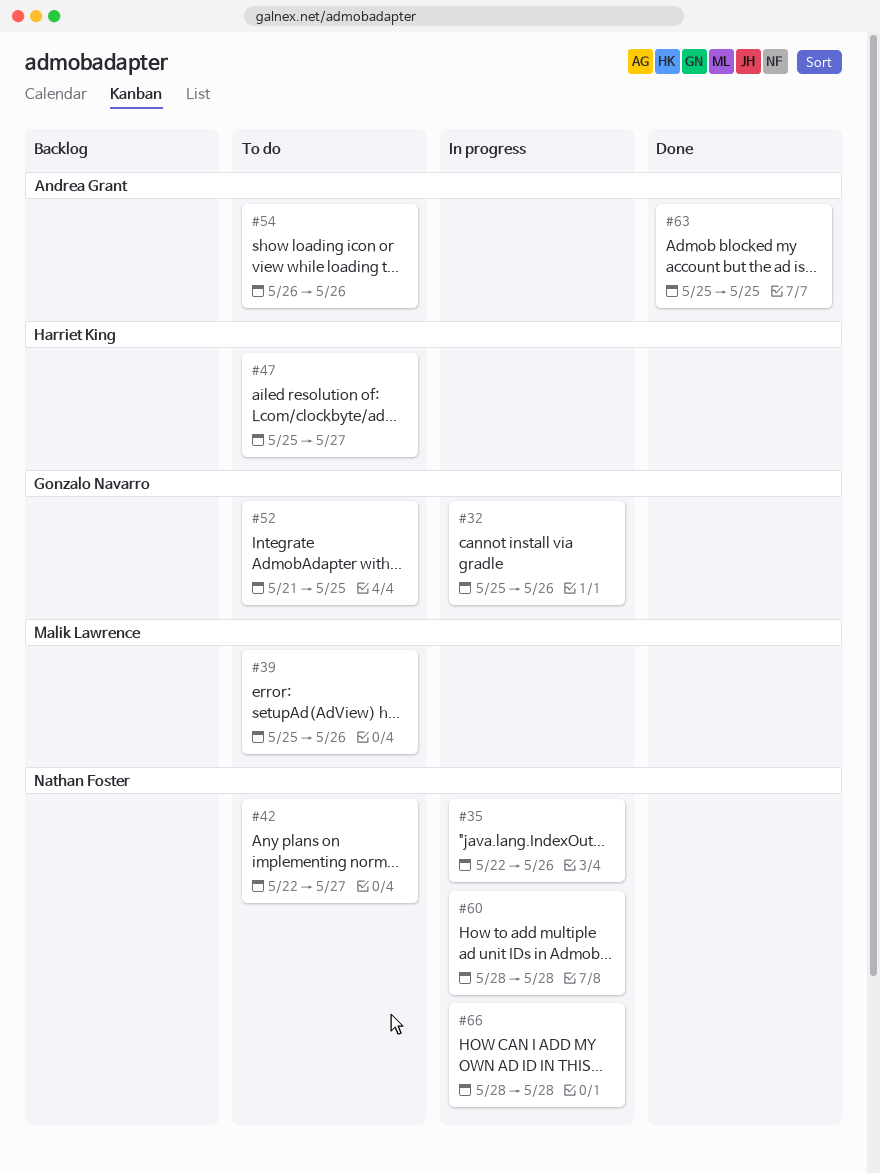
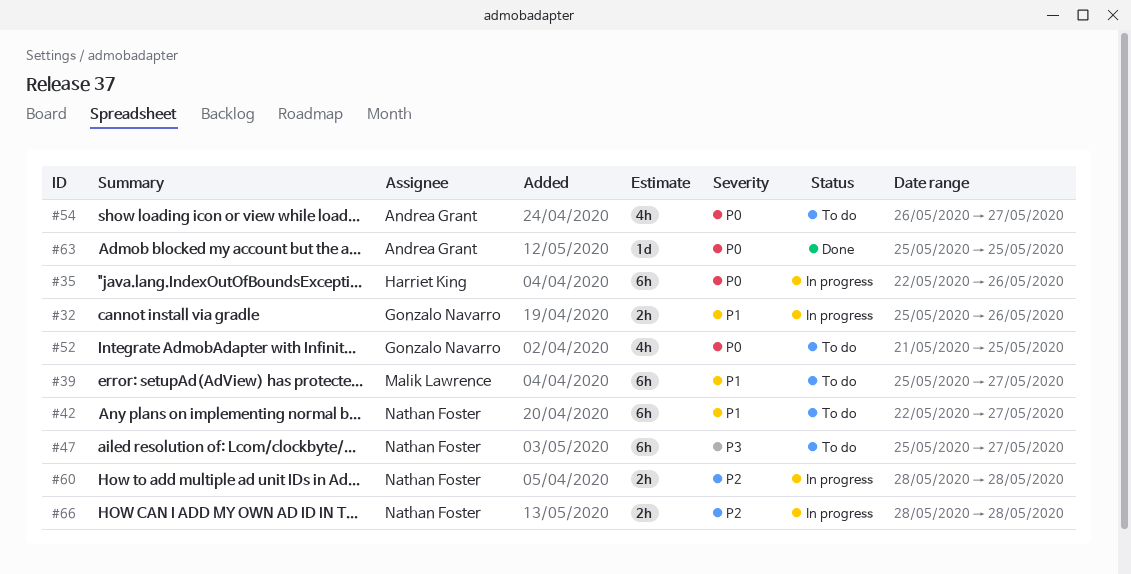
#35, owner: Nathan Foster -> Harriet King
#39, due: May 26 -> May 27
#47, owner: Harriet King -> Nathan Foster
#54, due: May 26 -> May 27

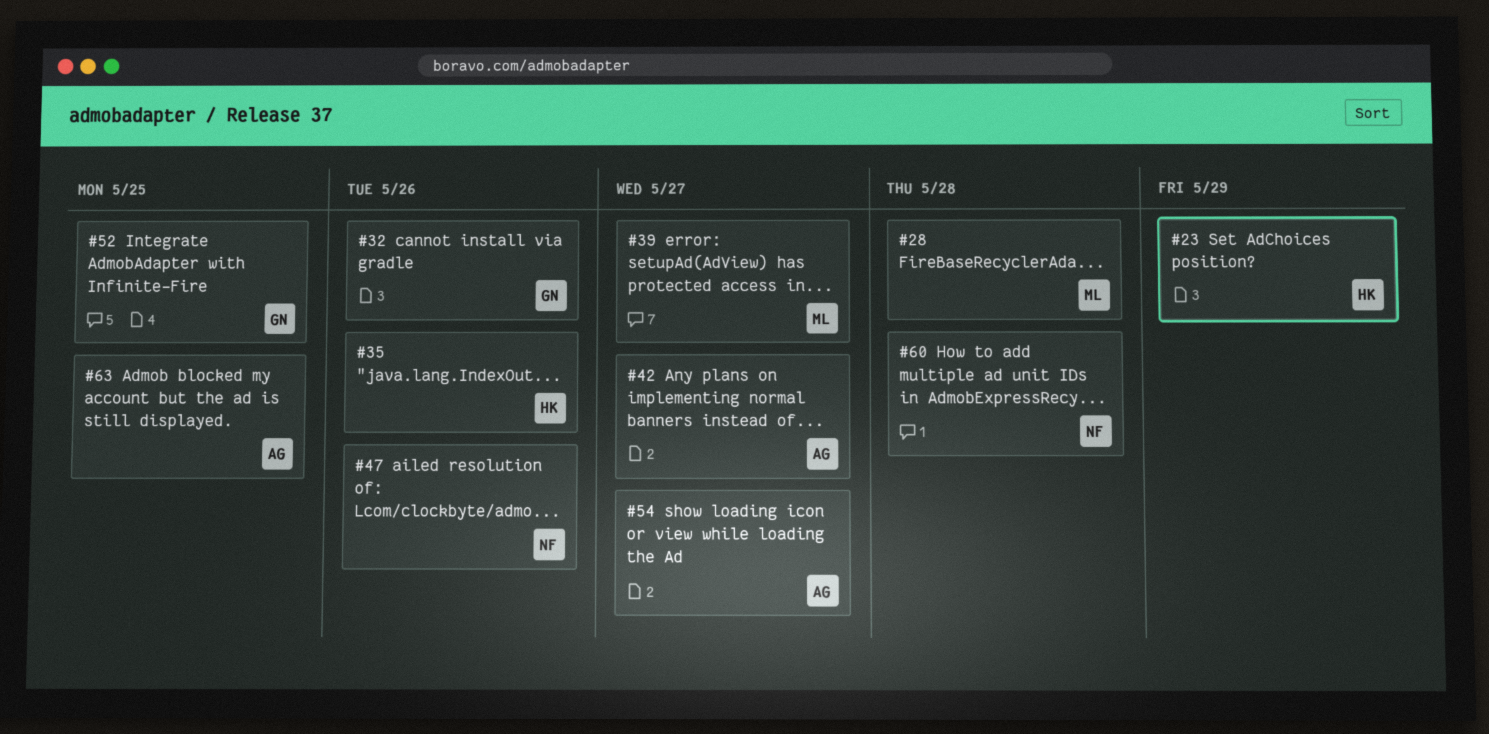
#23: none -> present
#28: none -> present
#42, owner: Nathan Foster -> Andrea Grant
#47, due: May 27 -> May 26
#66: present -> none

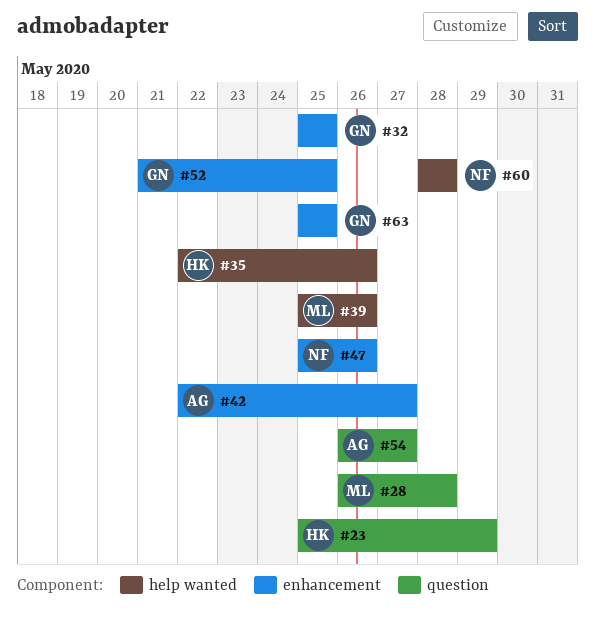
#32, due: May 26 -> May 25
#39, due: May 27 -> May 26
#63, owner: AG -> GN

